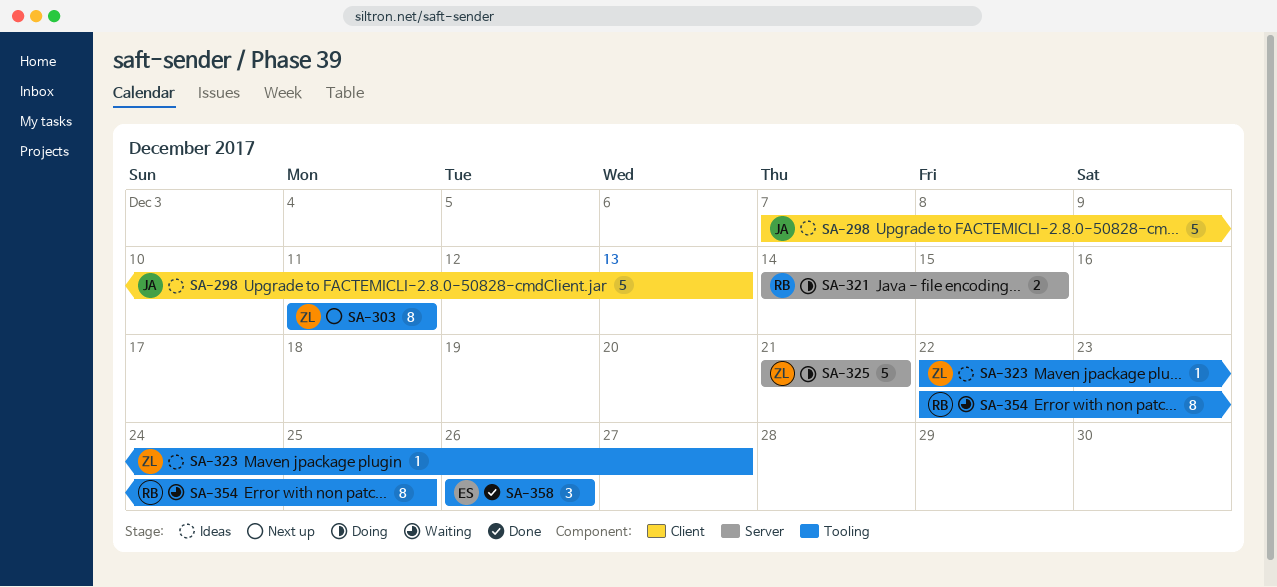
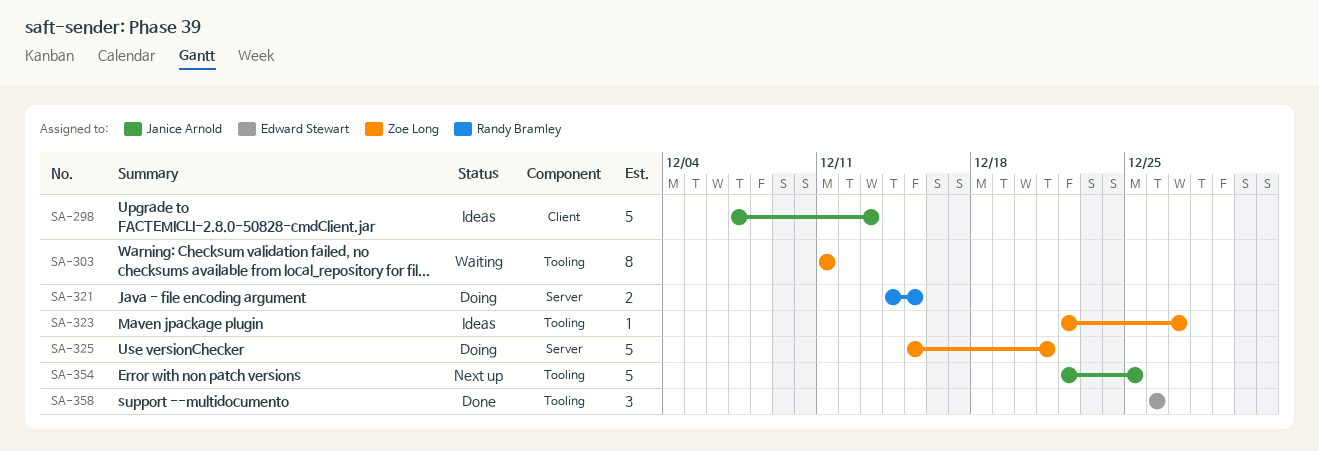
SA-303, status: Next up -> Waiting
SA-325, start: Dec 21 -> Dec 15
SA-354, status: Waiting -> Next up
SA-354, owner: Randy Bramley -> Janice Arnold
SA-354, estimate: 8 -> 5

